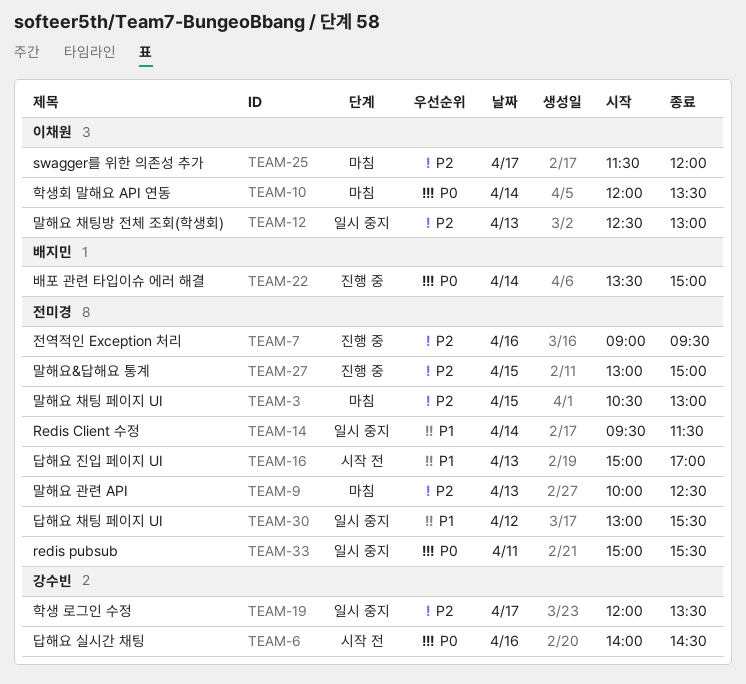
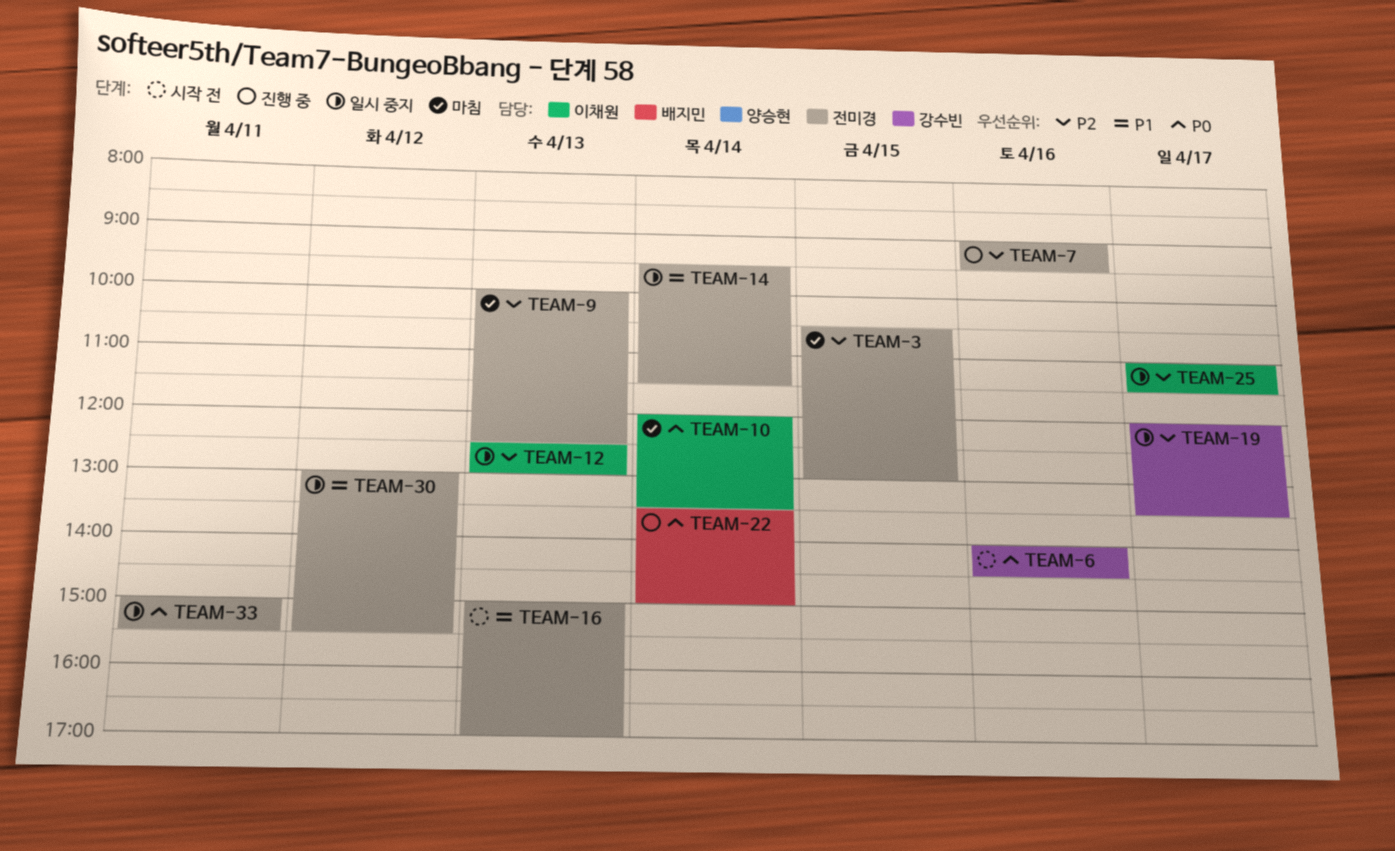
TEAM-25, status: 마침 -> 일시 중지
TEAM-25, begins: 11:30 -> 11:00
TEAM-25, ends: 12:00 -> 11:30
TEAM-27: present -> none

